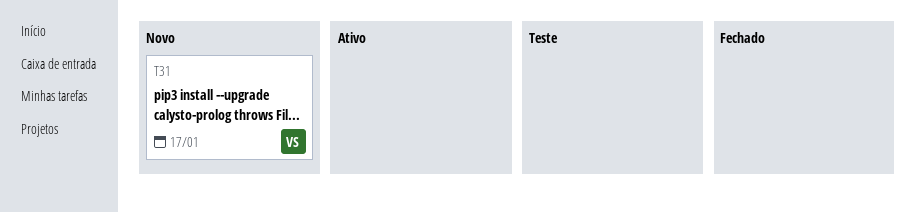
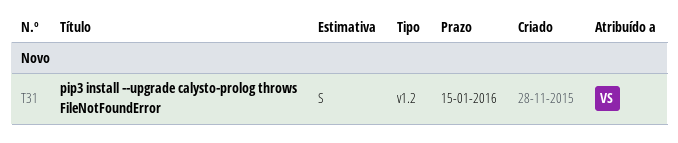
T31, due: Jan 17 -> Jan 15

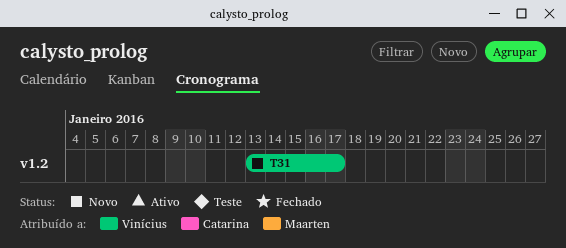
T31, due: Jan 15 -> Jan 17

